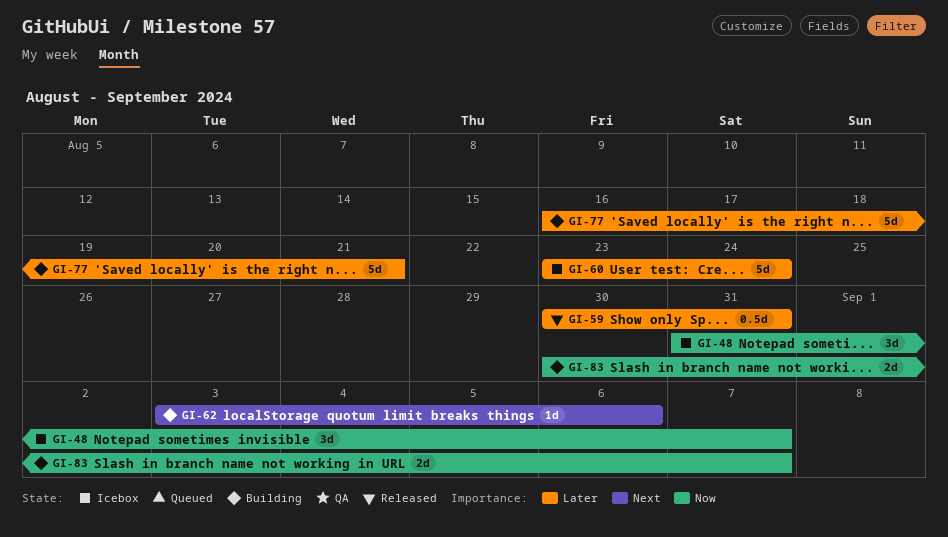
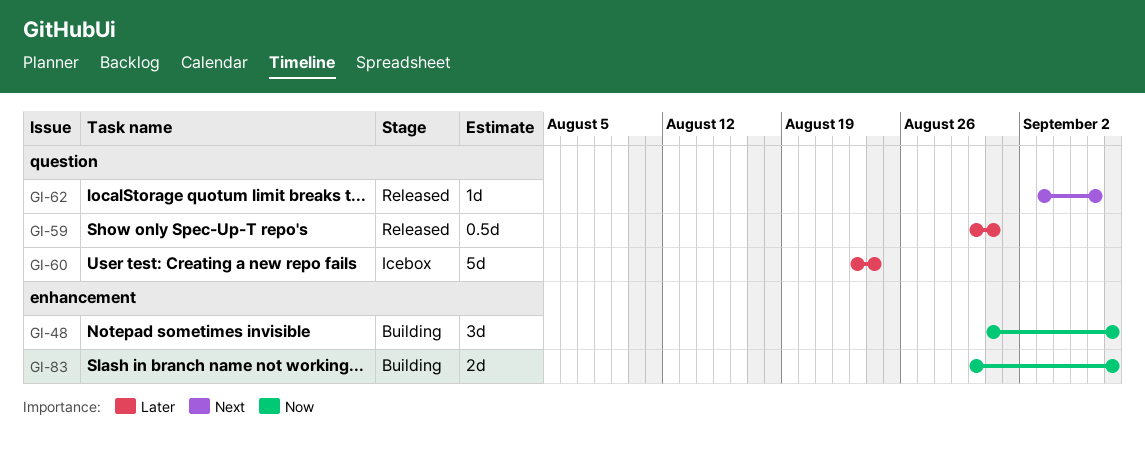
GI-48, status: Icebox -> Building
GI-62, status: Building -> Released
GI-77: present -> none

